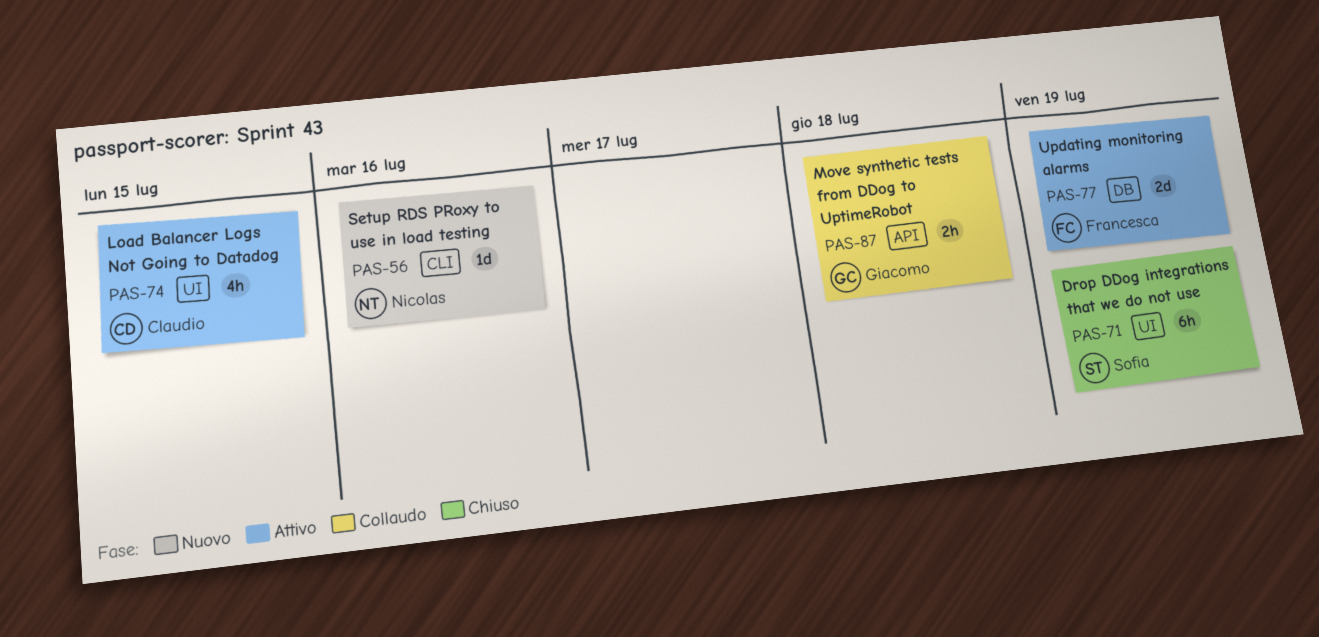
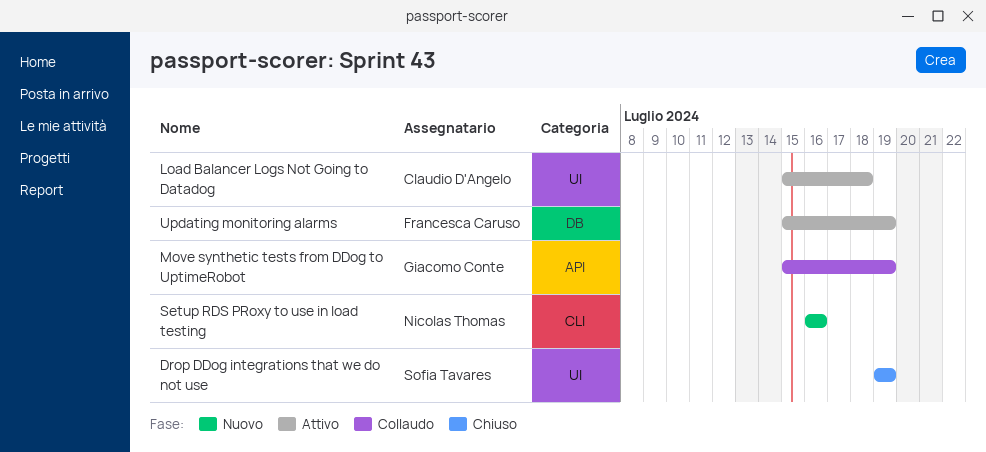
Load Balancer Logs Not Going to Datadog, due: Jul 15 -> Jul 18
Move synthetic tests from DDog to UptimeRobot, due: Jul 18 -> Jul 19

